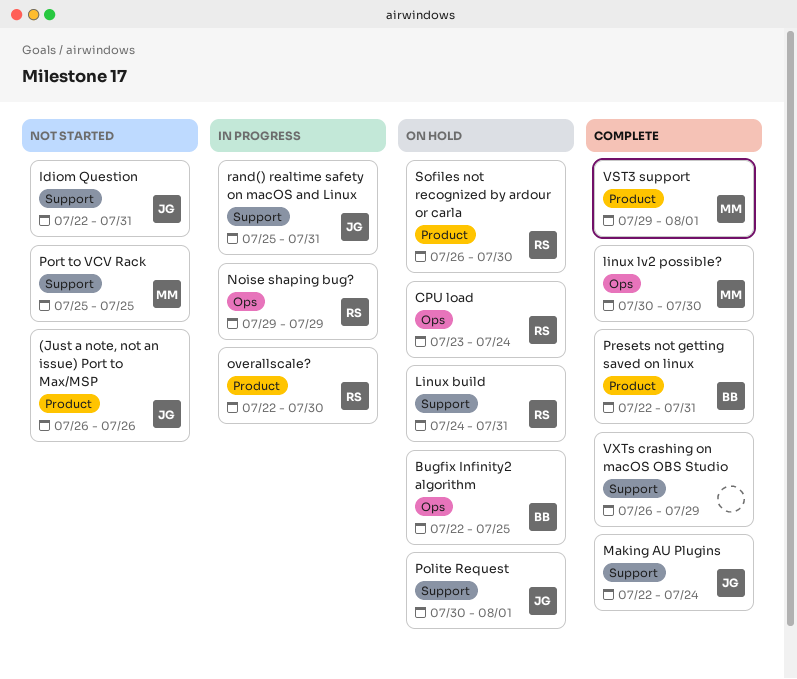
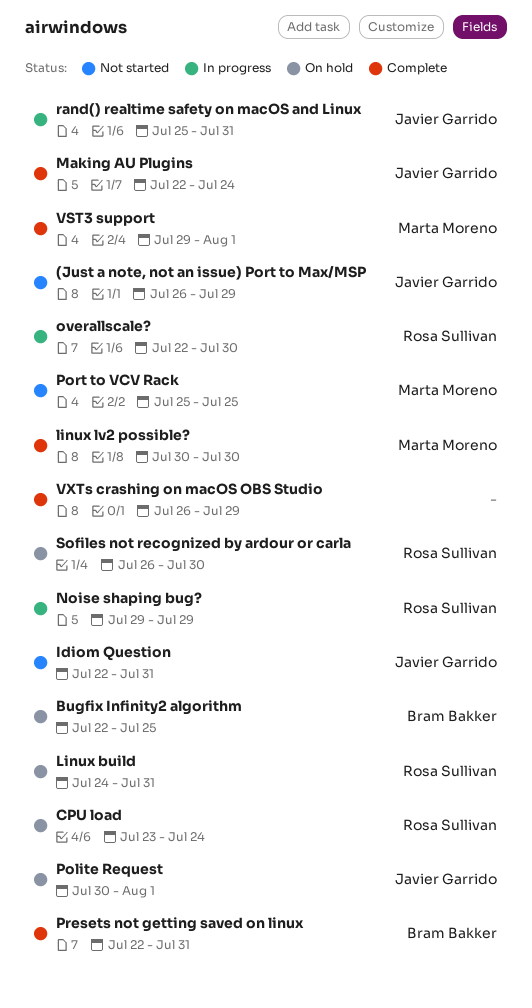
(Just a note, not an issue) Port to Max/MSP, due: Jul 26 -> Jul 29

